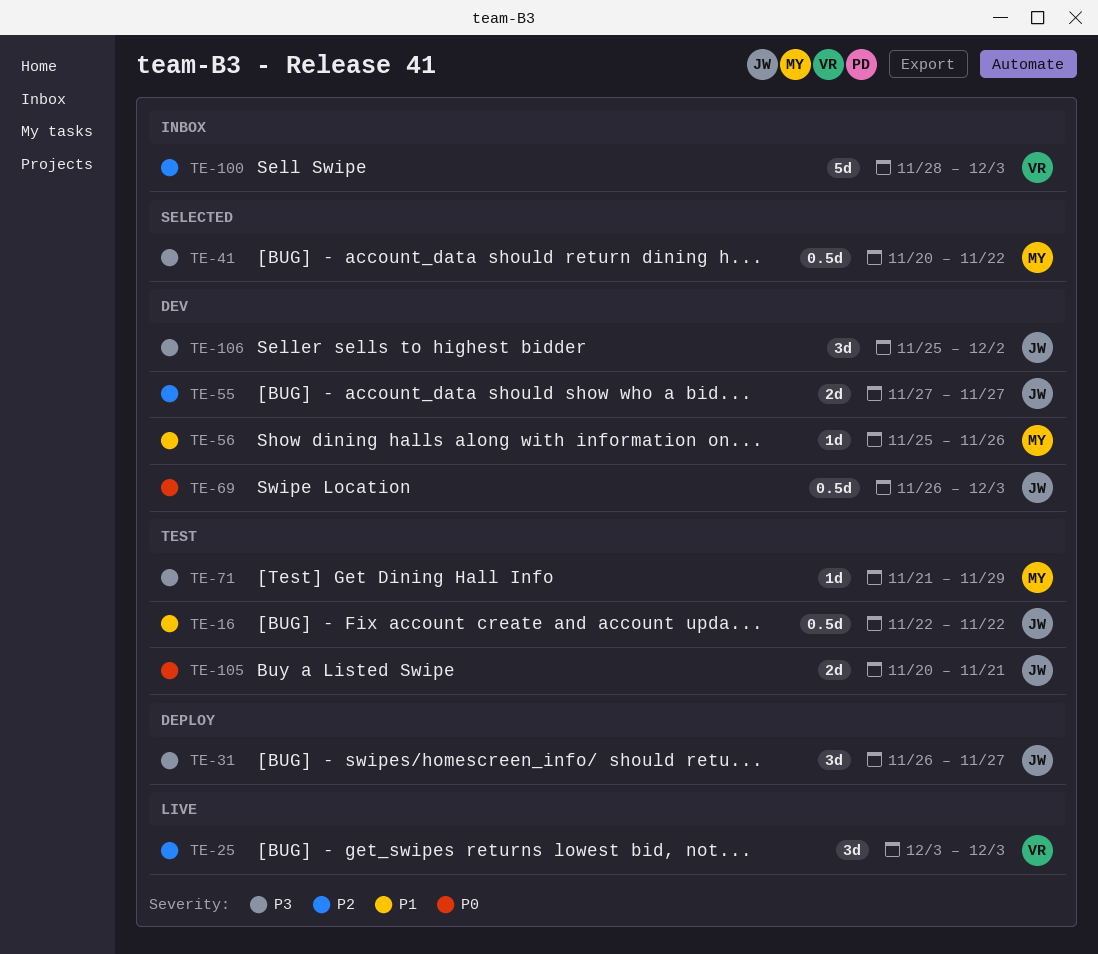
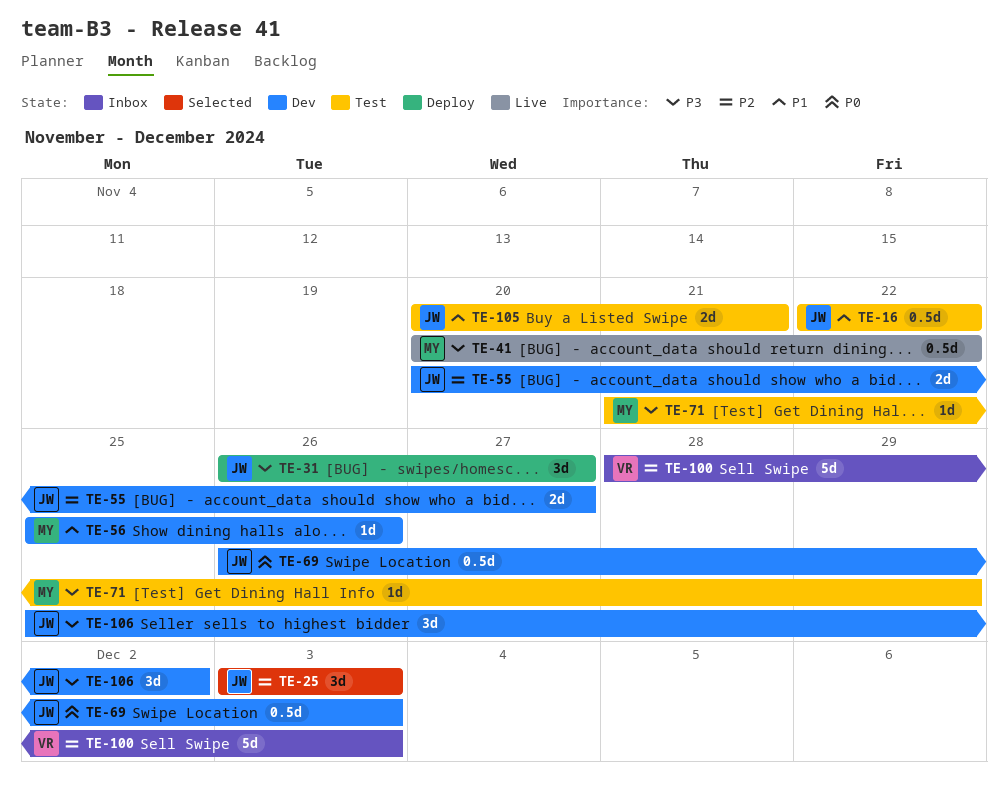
TE-25, status: Live -> Selected
TE-25, owner: VR -> JW
TE-41, status: Selected -> Live
TE-55, start: Nov 27 -> Nov 20
TE-105, priority: P0 -> P1

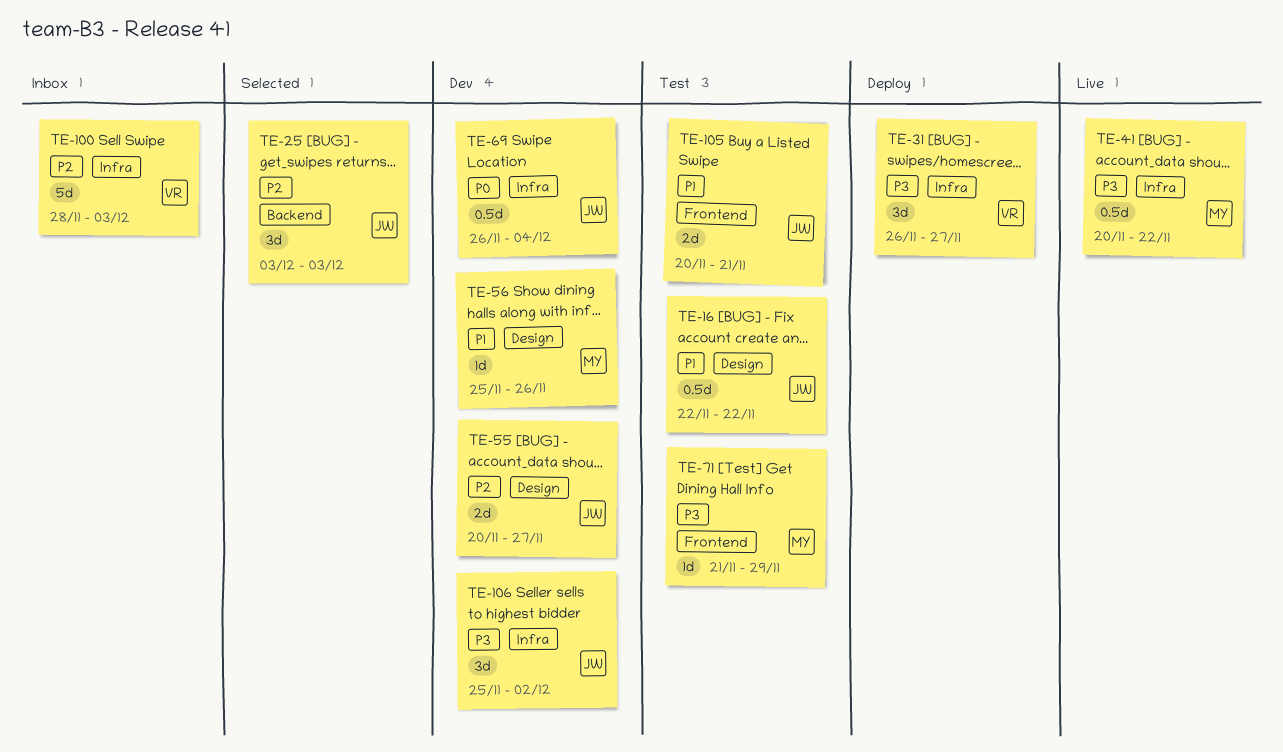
TE-31, owner: JW -> VR
TE-69, due: Dec 3 -> Dec 4

